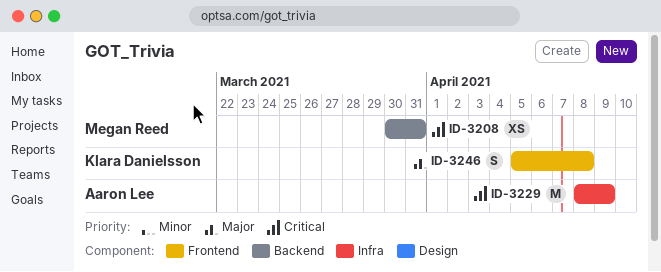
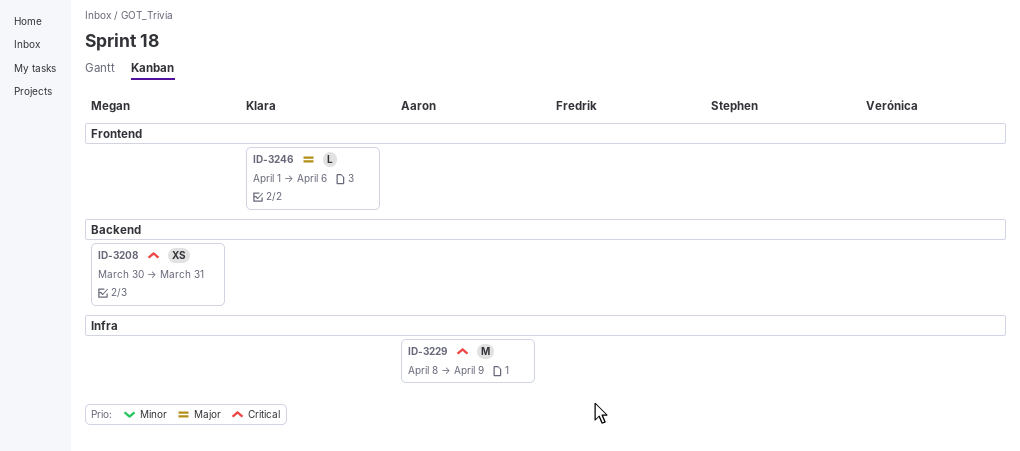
ID-3246, estimate: S -> L
ID-3246, start: Apr 5 -> Apr 1
ID-3246, due: Apr 8 -> Apr 6

